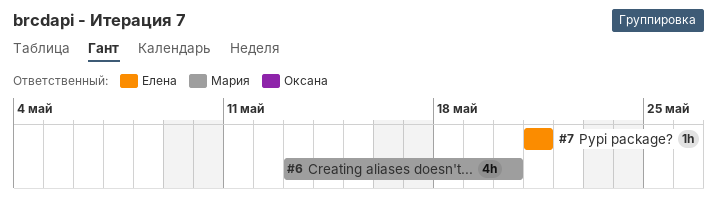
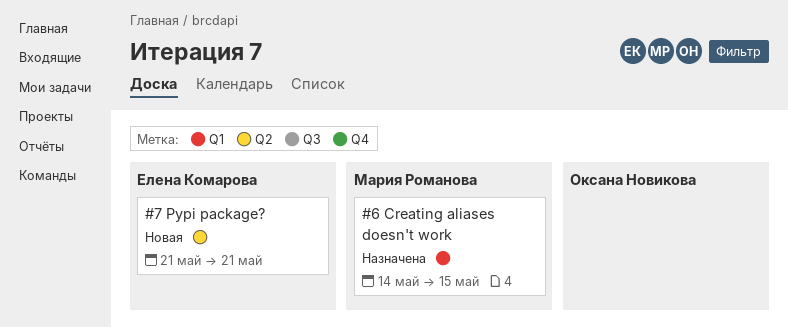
#6, start: May 13 -> May 14
#6, due: May 20 -> May 15

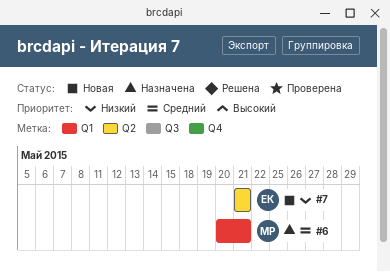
#6, start: May 14 -> May 20
#6, due: May 15 -> May 21

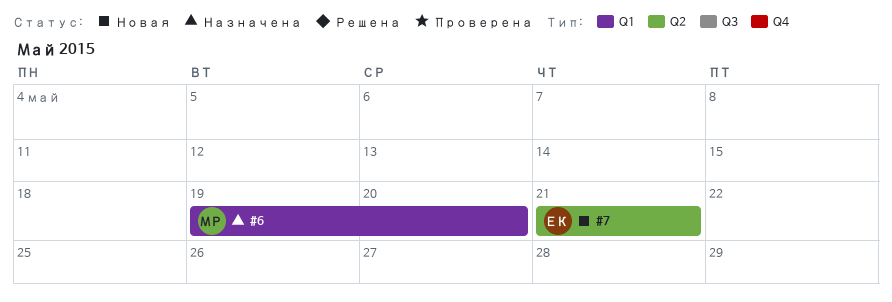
#6, start: May 20 -> May 19
#6, due: May 21 -> May 20

